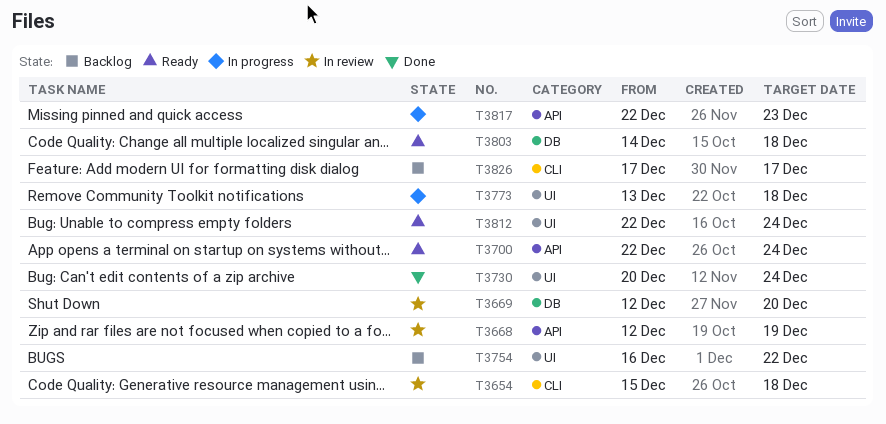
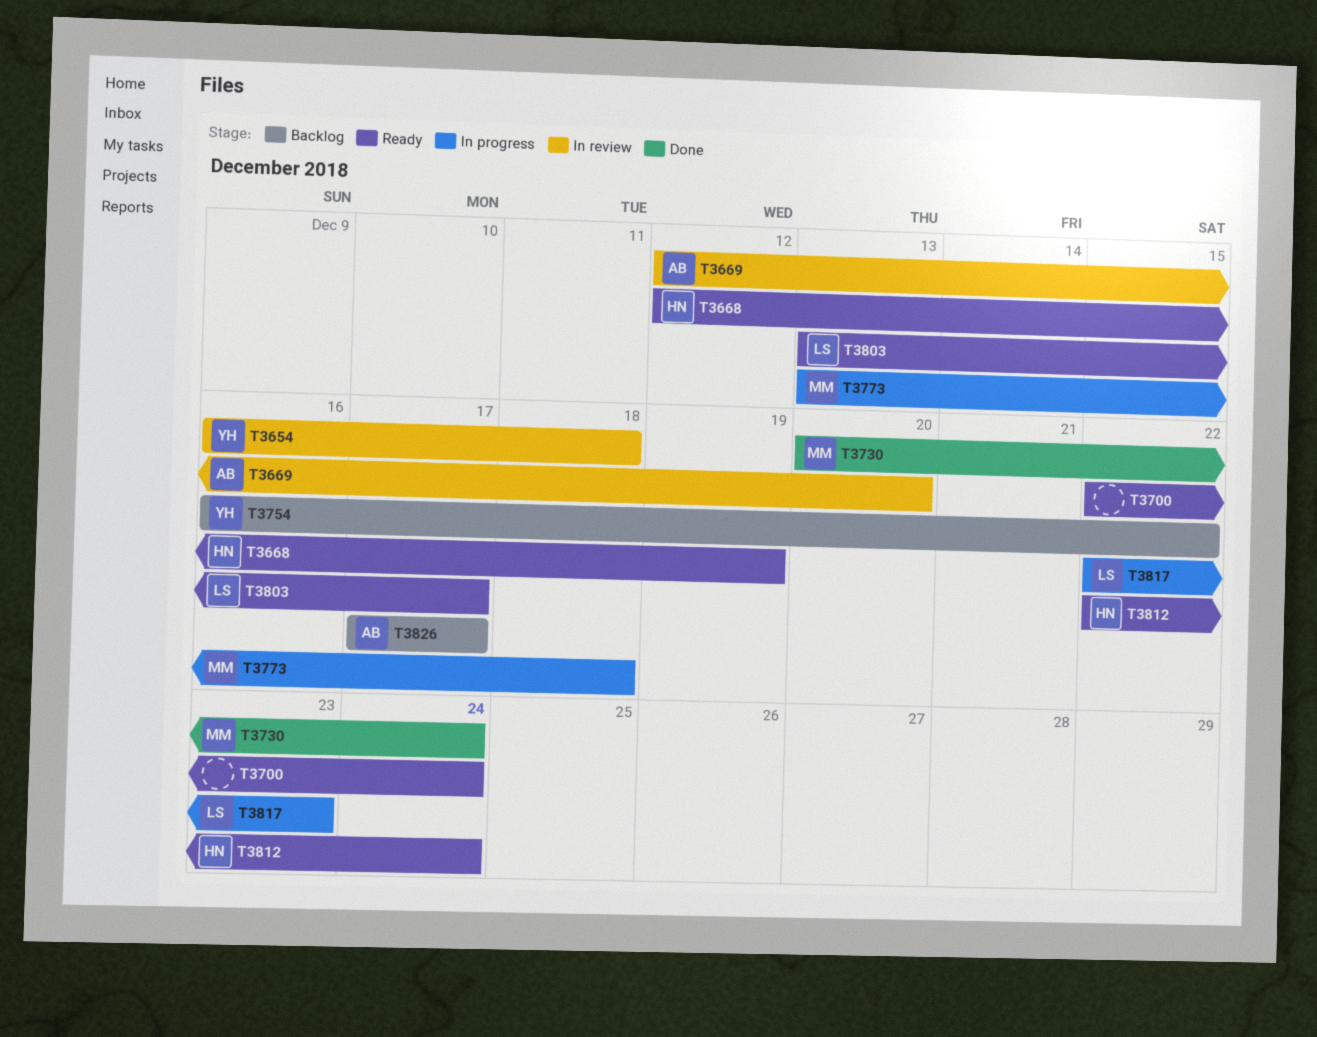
T3654, start: Dec 15 -> Dec 16
T3668, status: In review -> Ready
T3803, start: Dec 14 -> Dec 13
T3803, due: Dec 18 -> Dec 17

